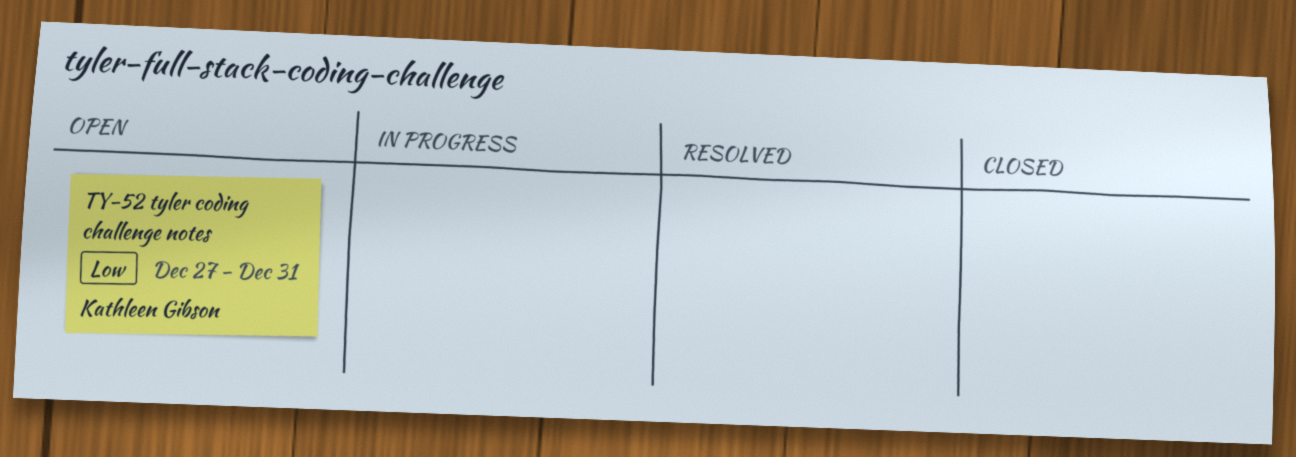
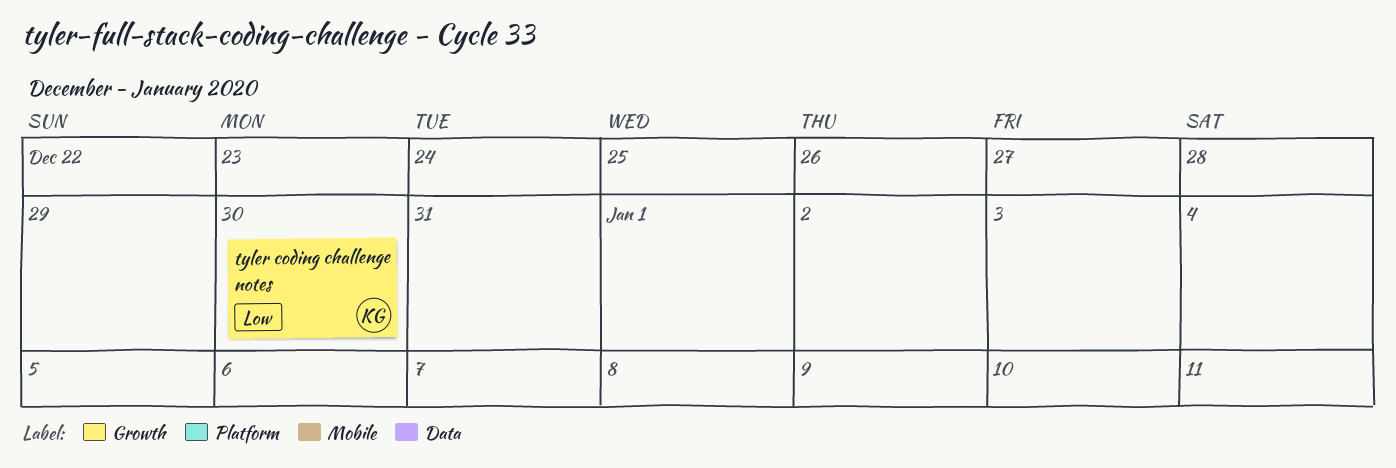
tyler coding challenge notes, due: Dec 31 -> Dec 30

